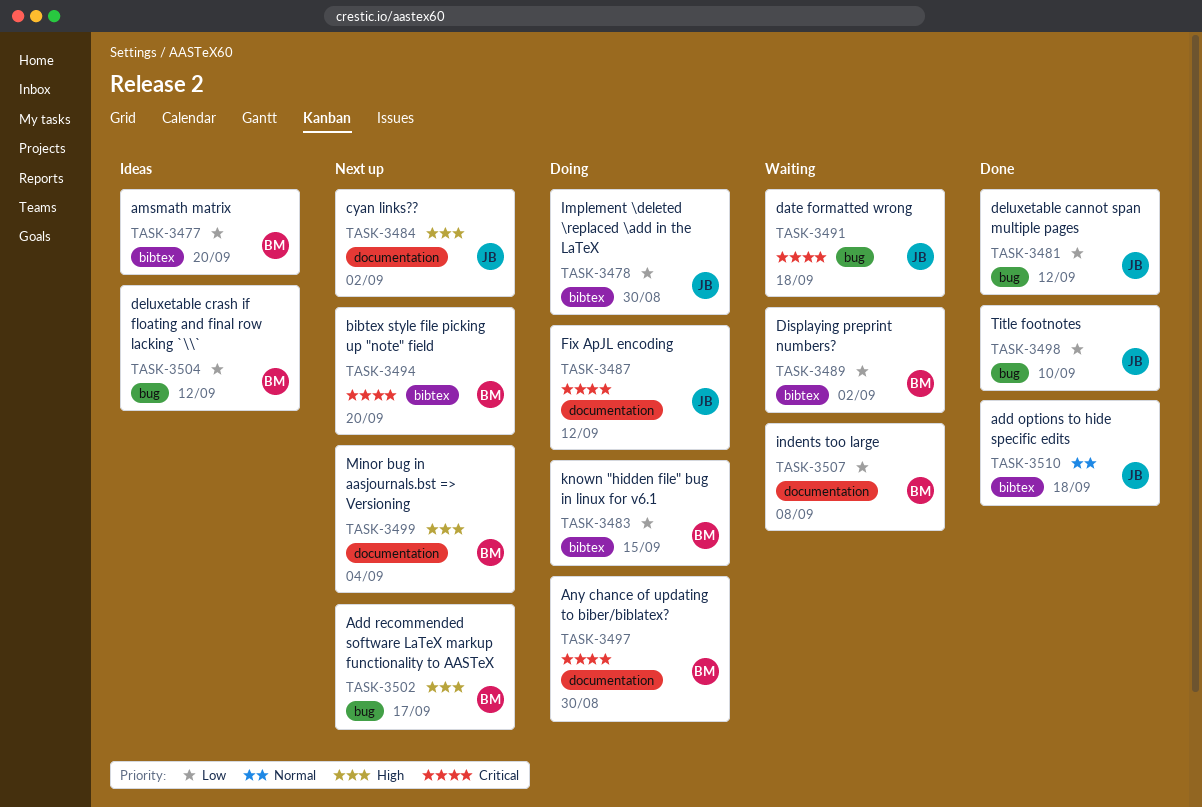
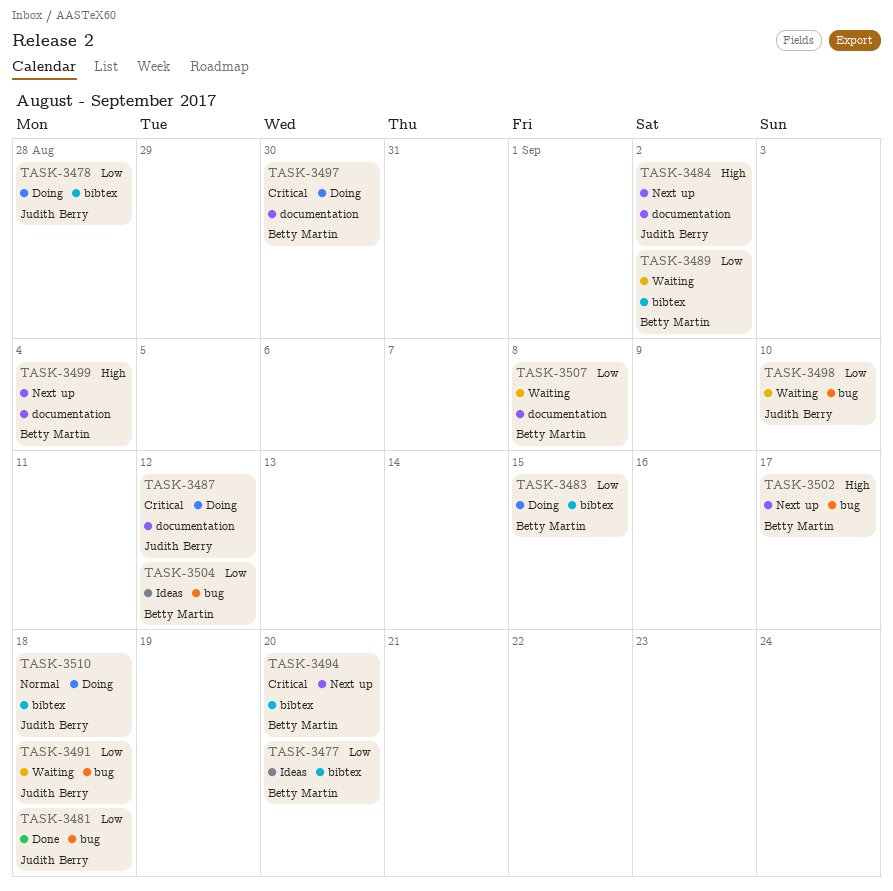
TASK-3478, due: Aug 30 -> Aug 28
TASK-3481, due: Sep 12 -> Sep 18
TASK-3491, priority: Critical -> Low
TASK-3498, status: Done -> Waiting
TASK-3510, status: Done -> Doing

